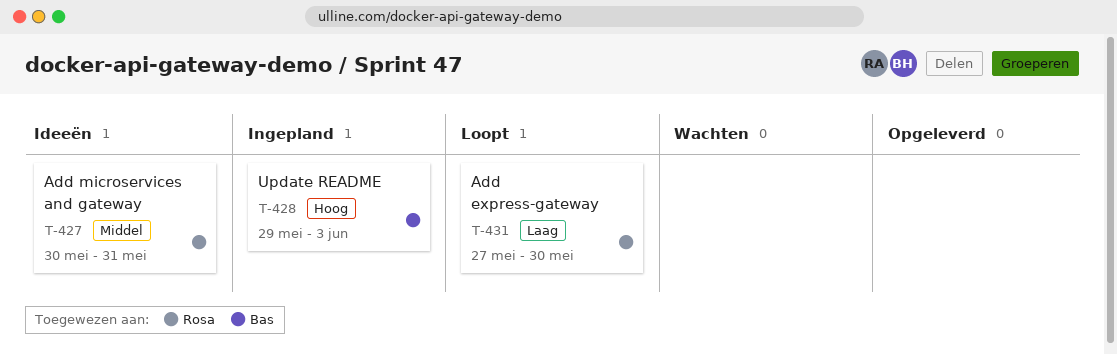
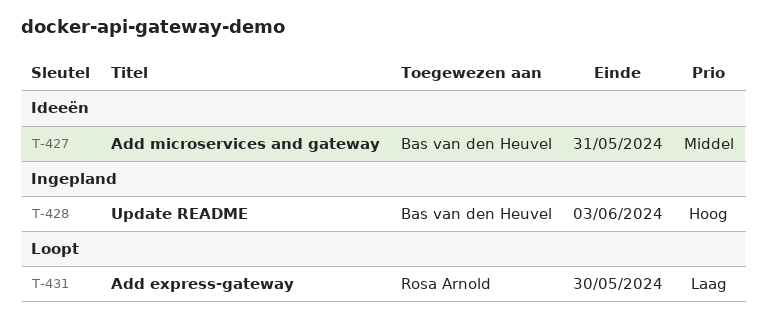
T-427, owner: Rosa Arnold -> Bas van den Heuvel

